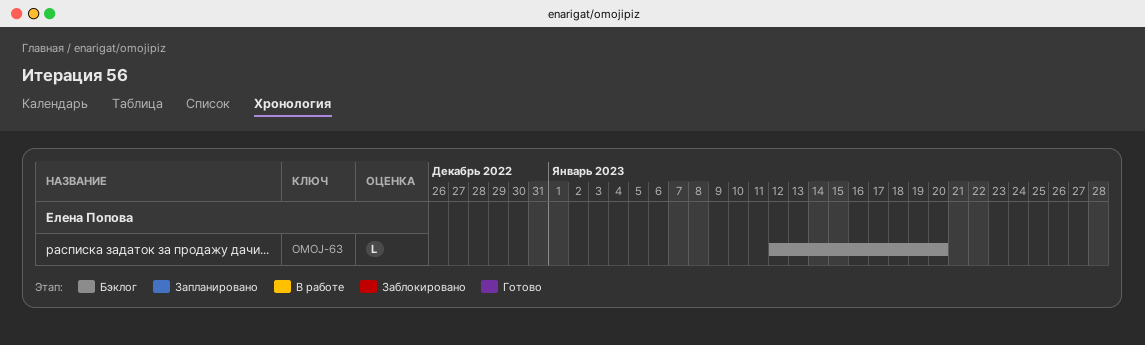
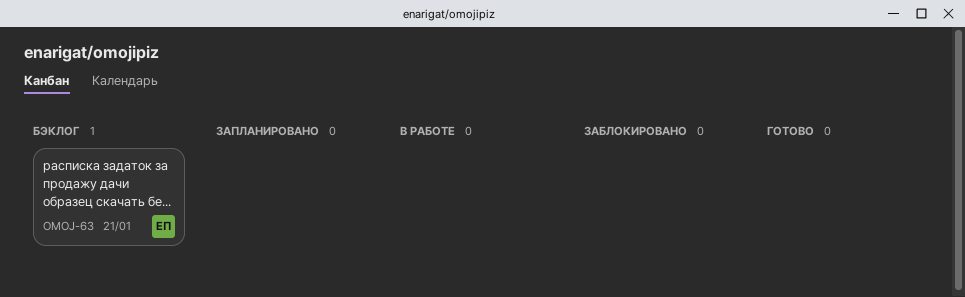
OMOJ-63, due: Jan 20 -> Jan 21

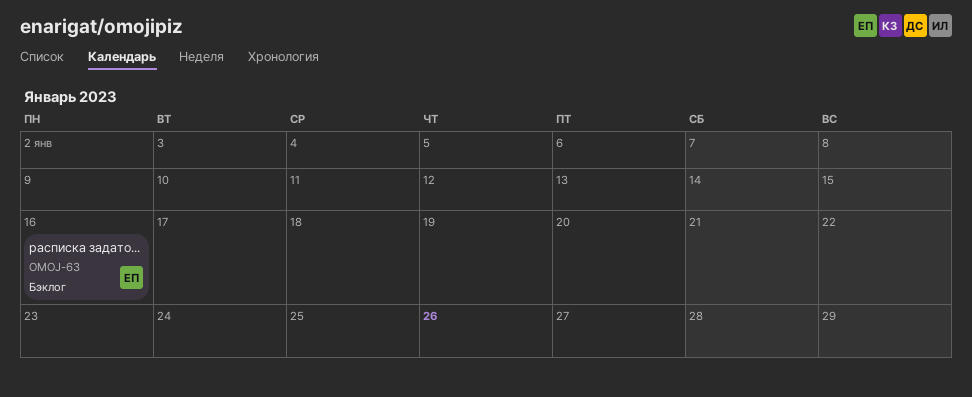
OMOJ-63, due: Jan 21 -> Jan 16

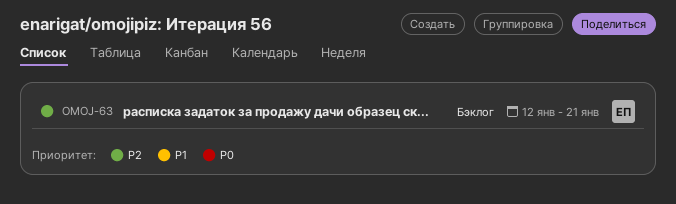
OMOJ-63, due: Jan 16 -> Jan 21

